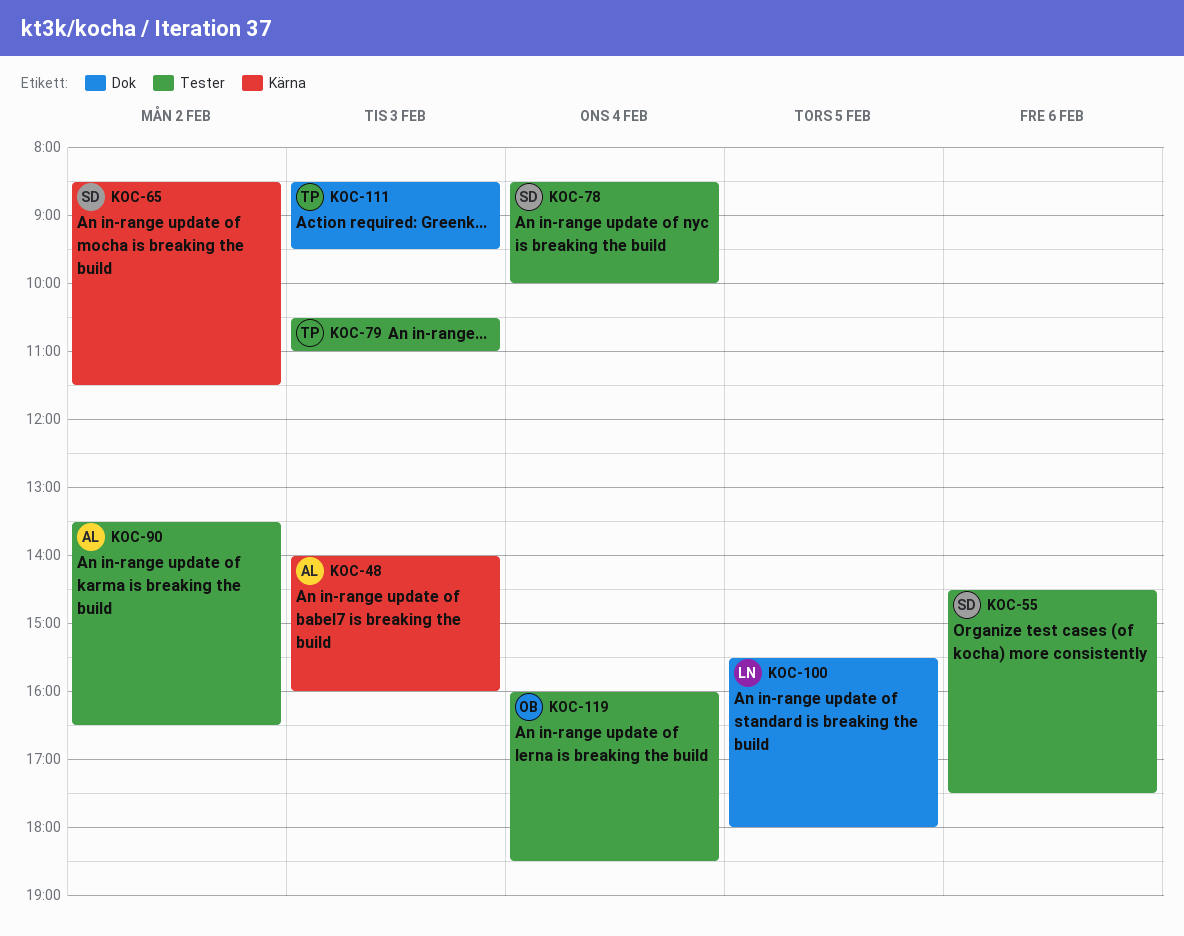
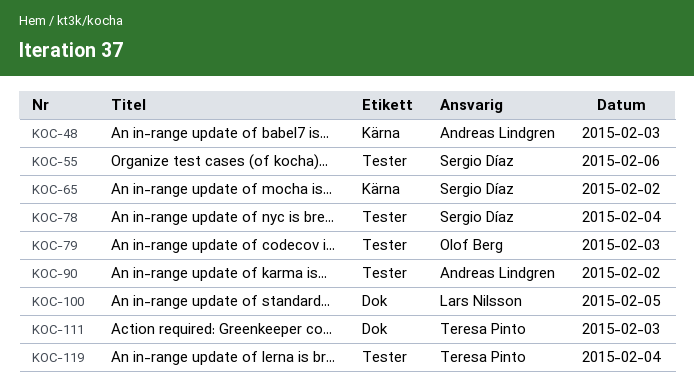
KOC-79, owner: Teresa Pinto -> Olof Berg
KOC-119, owner: Olof Berg -> Teresa Pinto

